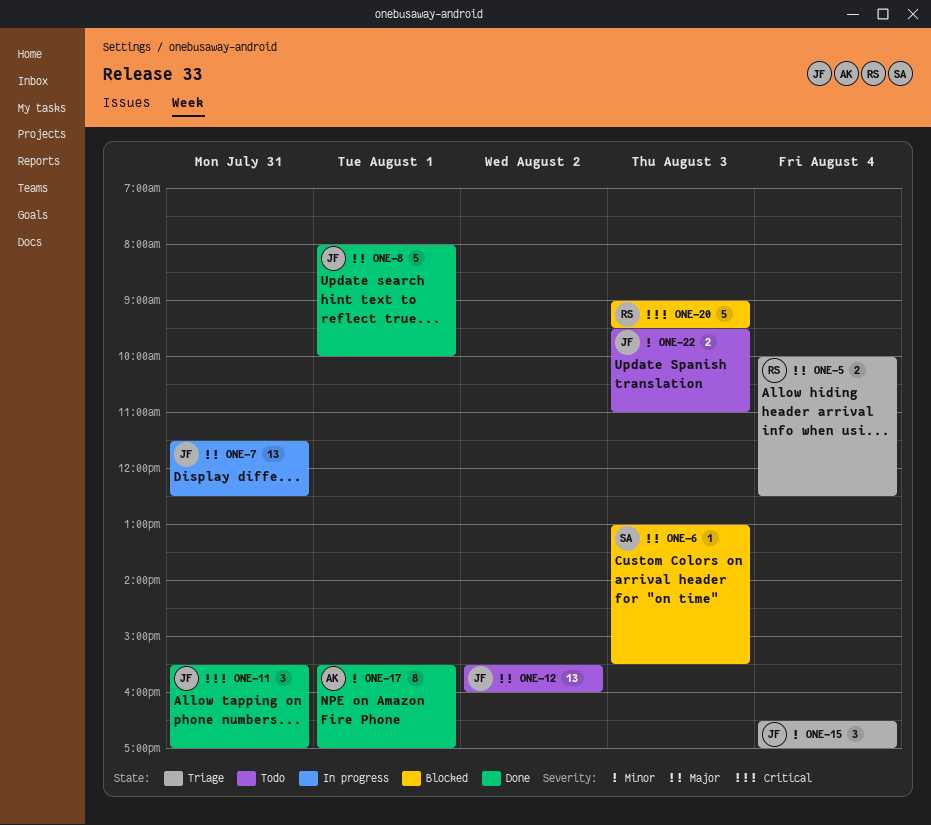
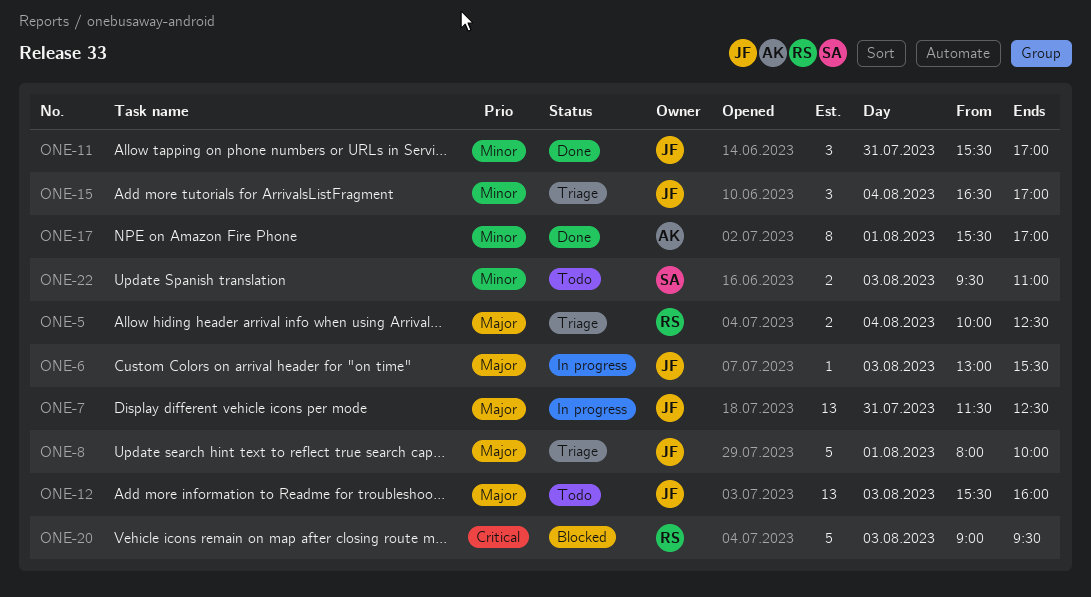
ONE-6, status: Blocked -> In progress
ONE-6, owner: SA -> JF
ONE-8, status: Done -> Triage
ONE-11, priority: Critical -> Minor
ONE-12, day: Aug 2 -> Aug 3
ONE-22, owner: JF -> SA

